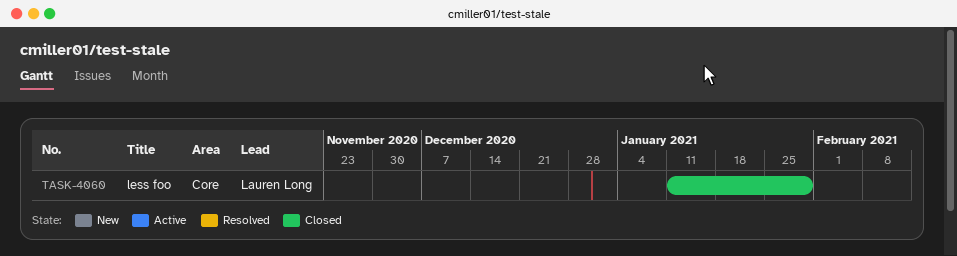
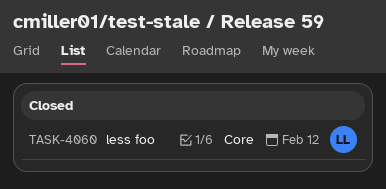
TASK-4060, due: Jan 29 -> Feb 12

